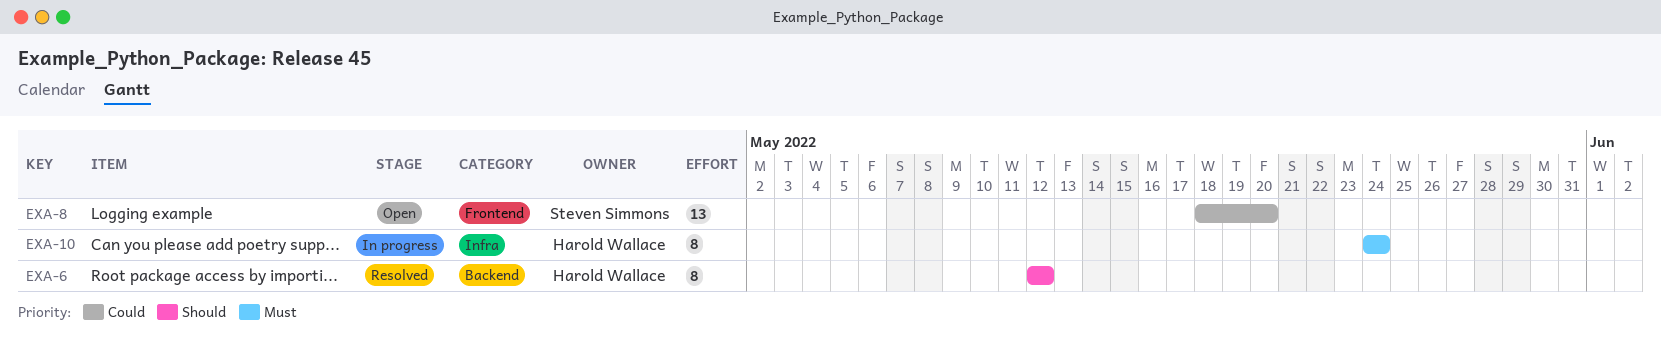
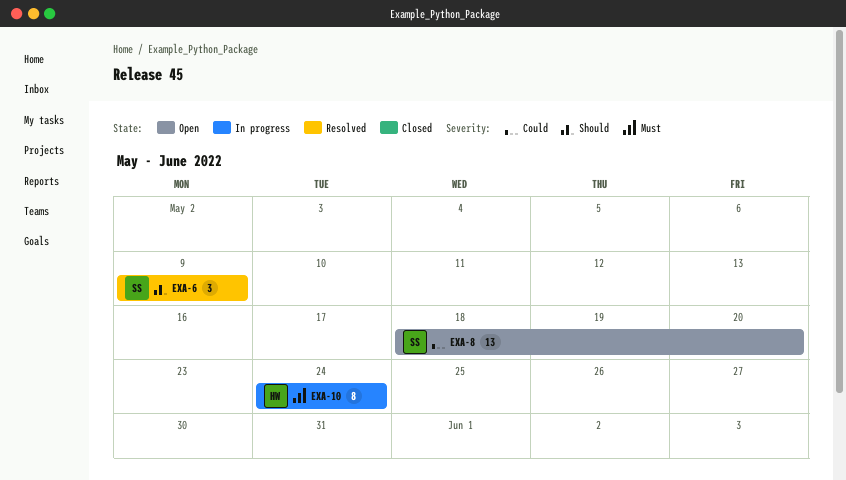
EXA-6, owner: Harold Wallace -> Steven Simmons
EXA-6, estimate: 8 -> 3
EXA-6, start: May 12 -> May 9
EXA-6, due: May 12 -> May 9

